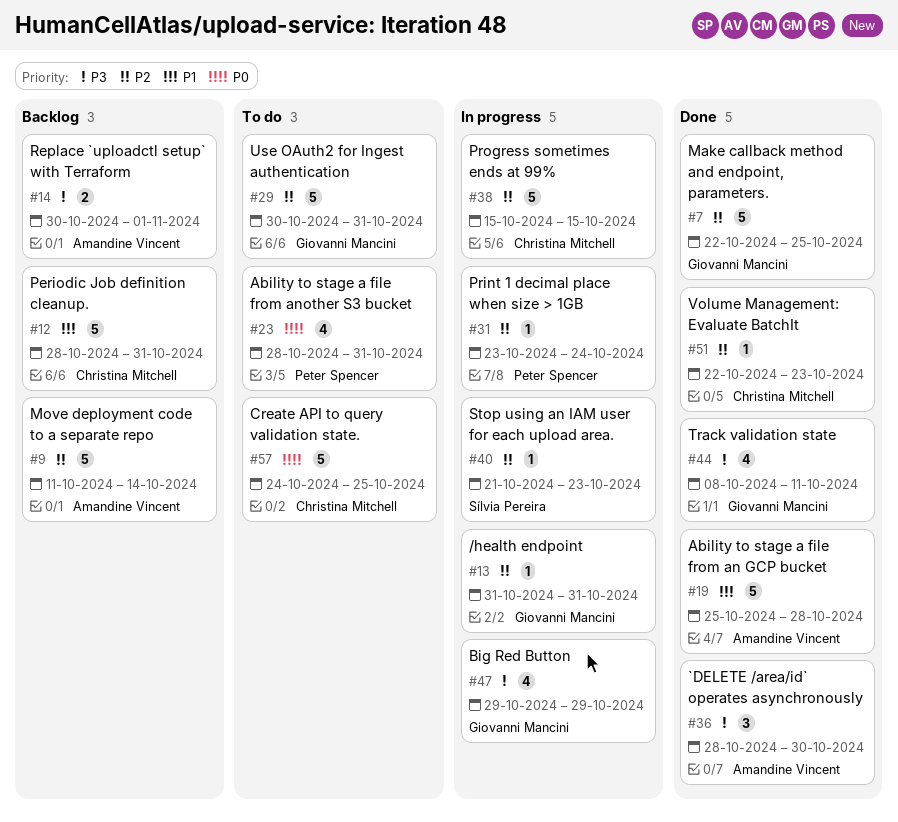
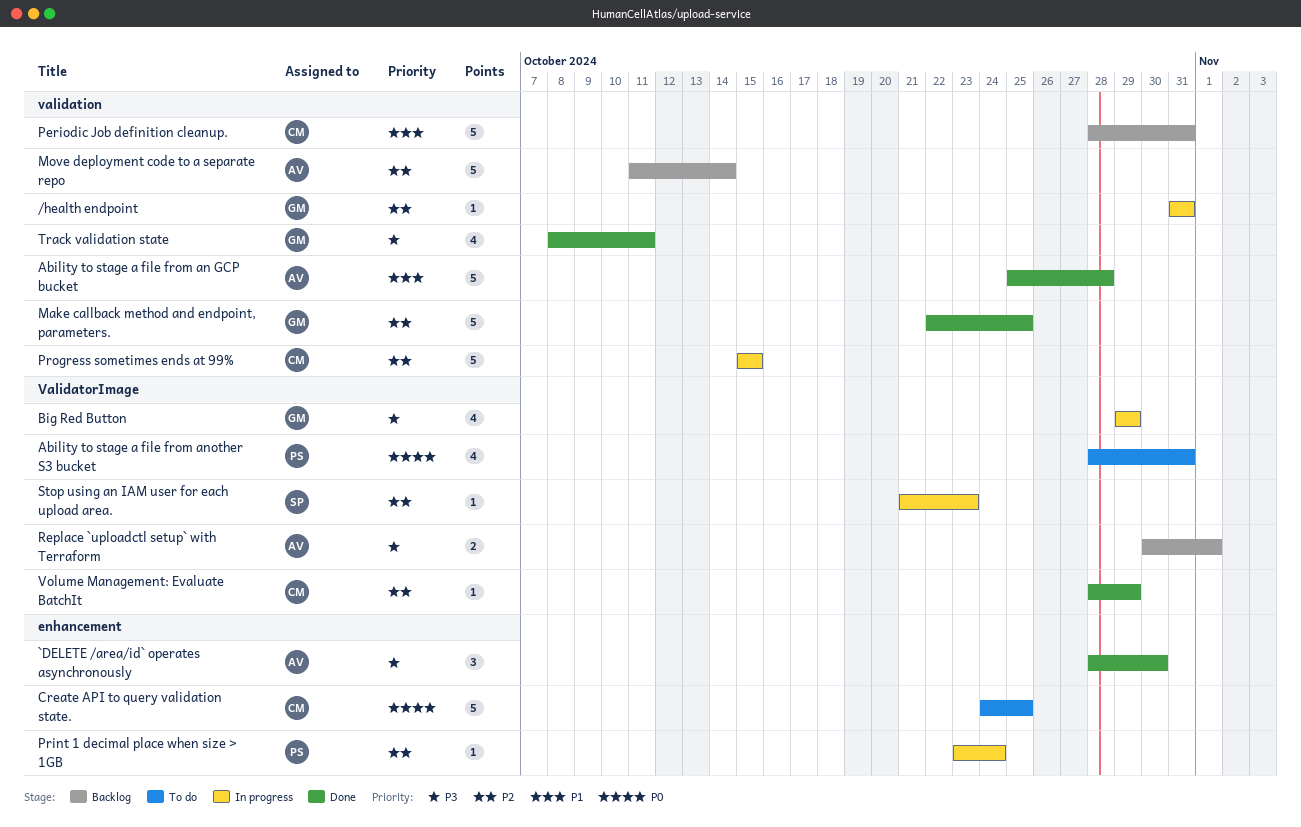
Use OAuth2 for Ingest authentication: present -> none
Volume Management: Evaluate BatchIt, start: Oct 22 -> Oct 28
Volume Management: Evaluate BatchIt, due: Oct 23 -> Oct 29

